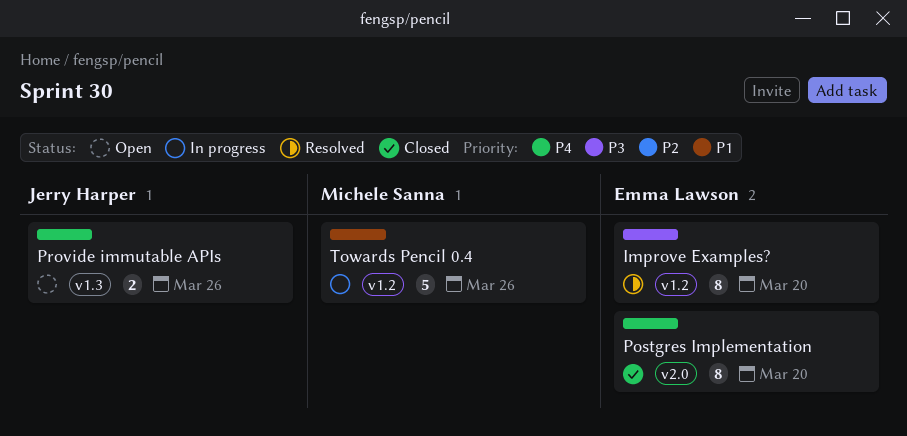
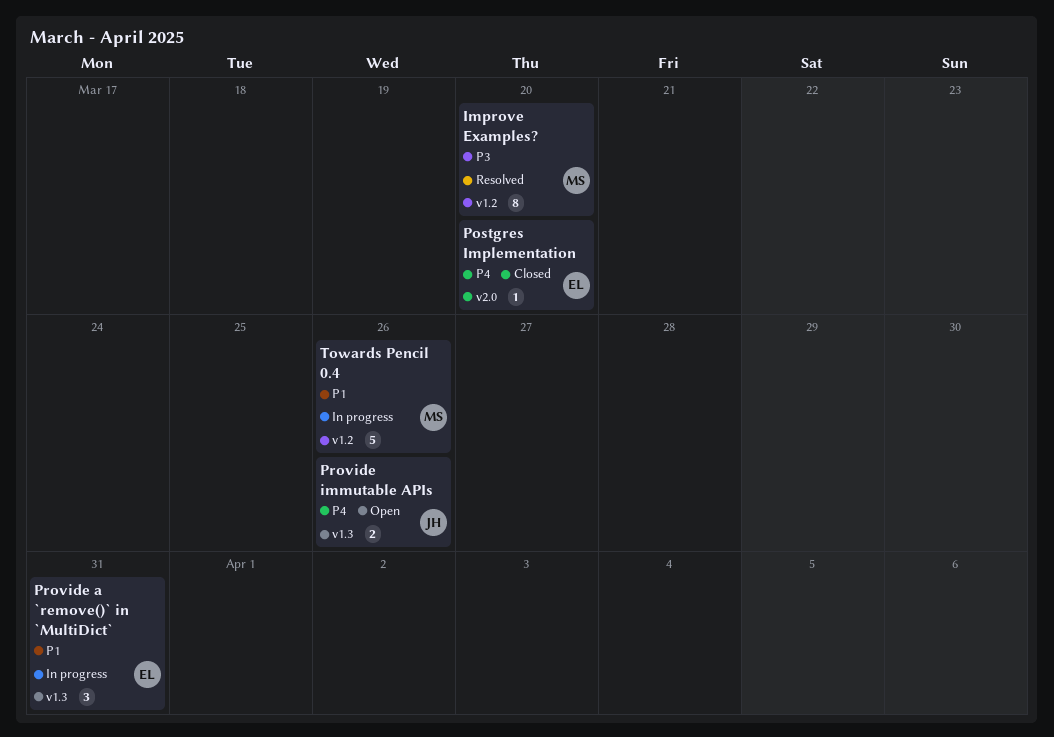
Improve Examples?, owner: Emma Lawson -> Michele Sanna
Postgres Implementation, estimate: 8 -> 1
Provide a `remove()` in `MultiDict`: none -> present

